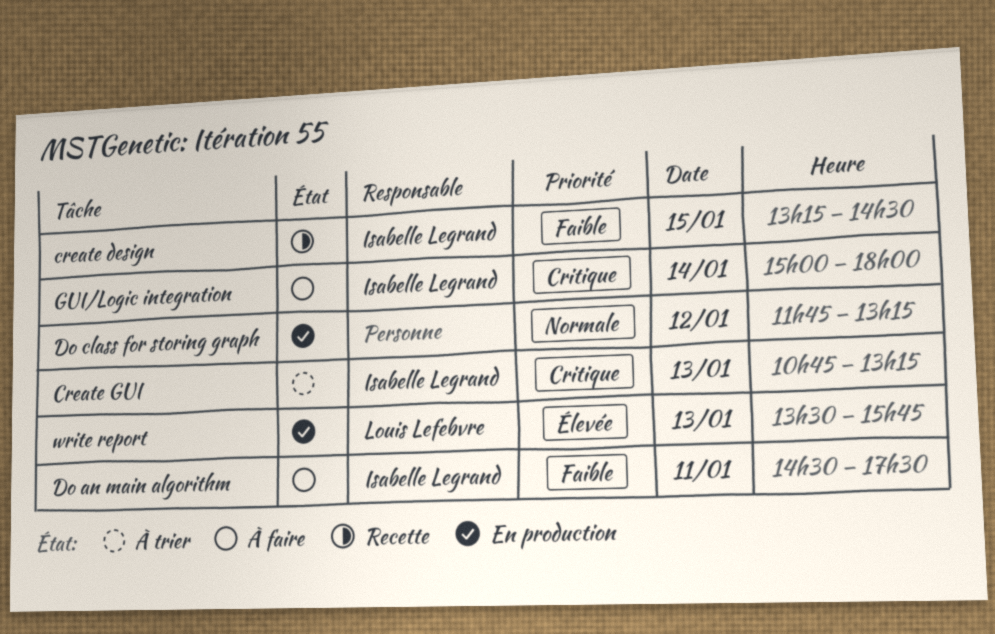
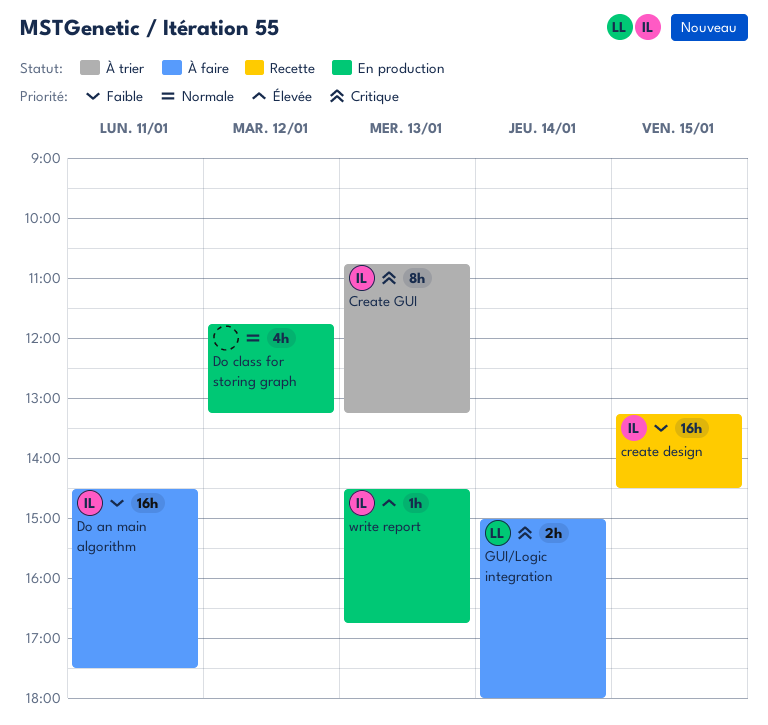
GUI/Logic integration, owner: Isabelle Legrand -> Louis Lefebvre
write report, owner: Louis Lefebvre -> Isabelle Legrand
write report, begins: 13:30 -> 14:30
write report, ends: 15:45 -> 16:45

